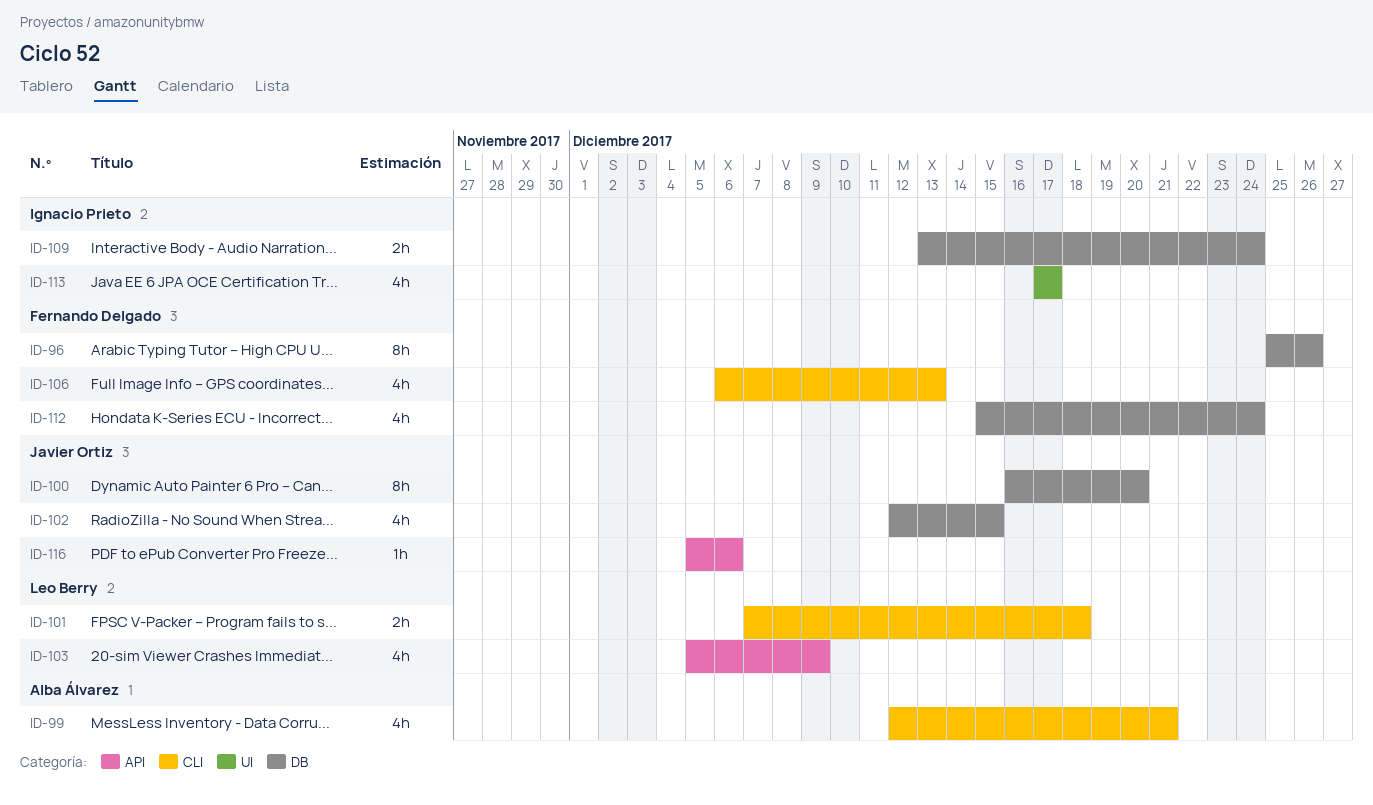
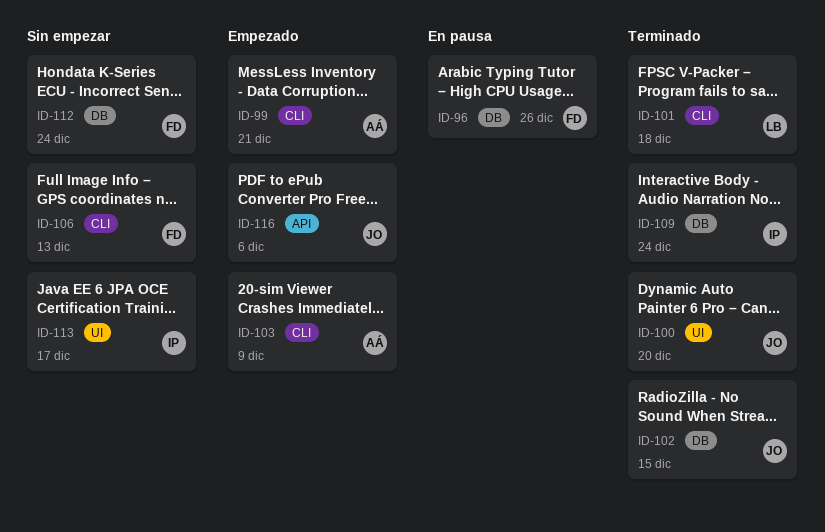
ID-100, label: DB -> UI
ID-103, owner: Leo Berry -> Alba Álvarez
ID-103, label: API -> CLI

